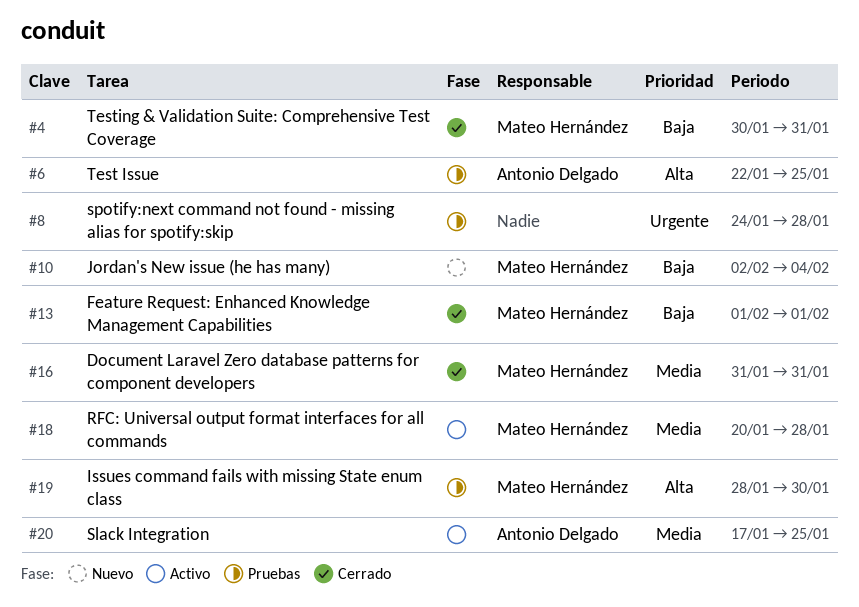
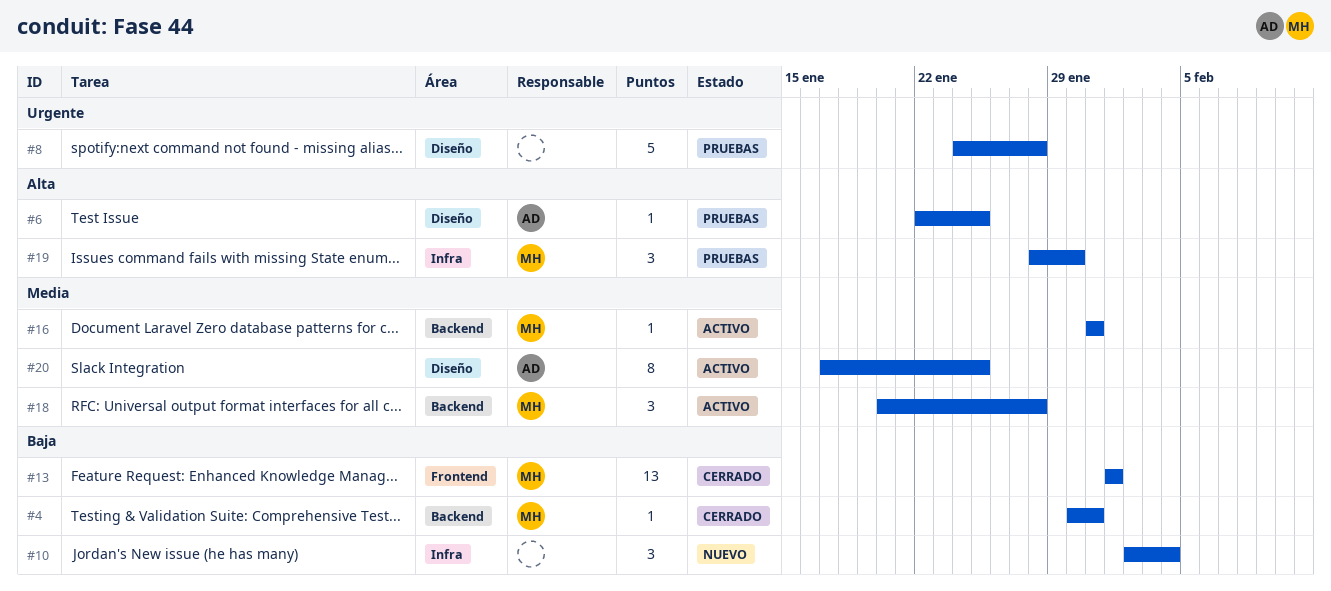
#10, owner: Mateo Hernández -> none
#16, status: Cerrado -> Activo

